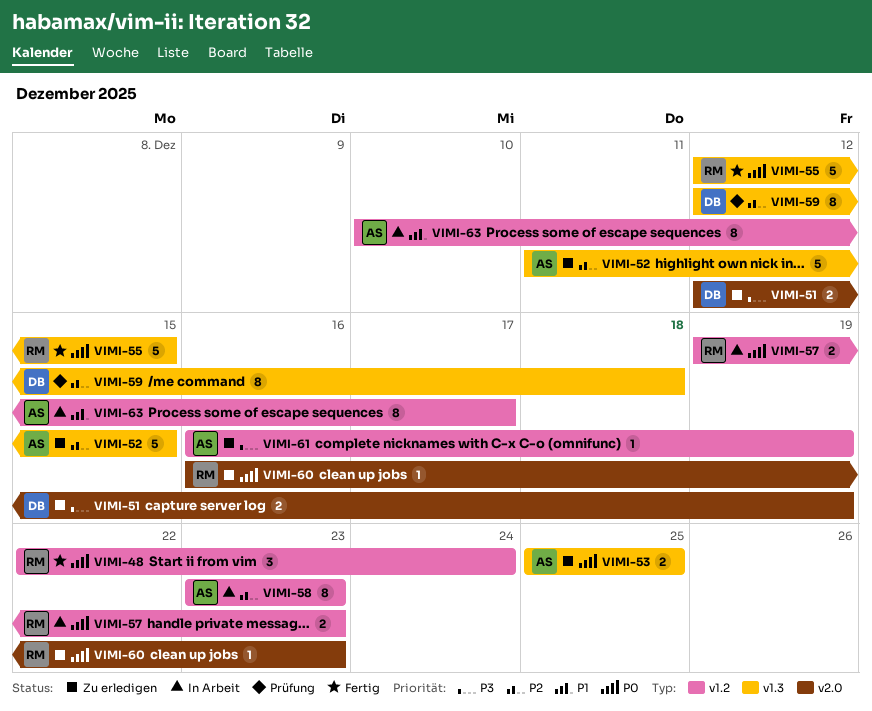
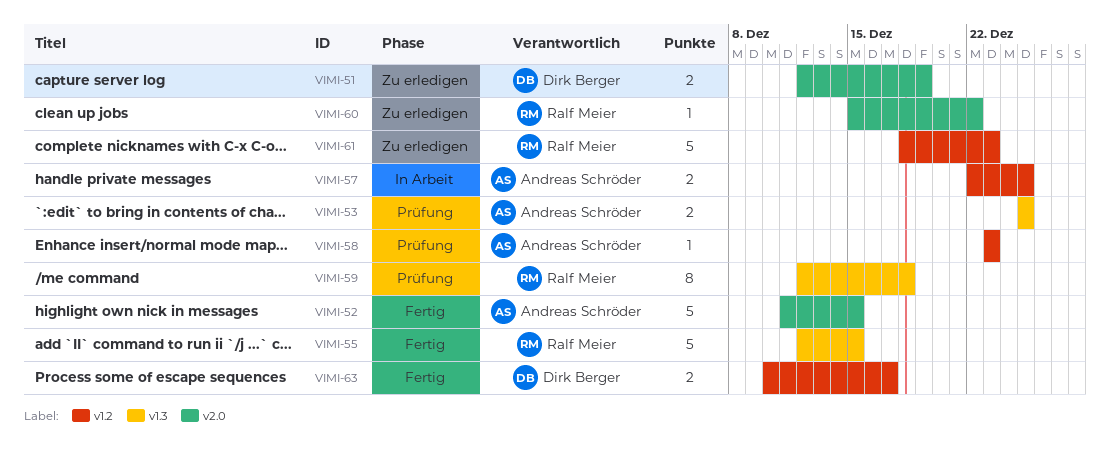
VIMI-48: present -> none
VIMI-52, status: Zu erledigen -> Fertig
VIMI-52, label: v1.3 -> v2.0
VIMI-53, status: Zu erledigen -> Prüfung
VIMI-57, owner: Ralf Meier -> Andreas Schröder
VIMI-57, start: Dec 19 -> Dec 22
VIMI-57, due: Dec 23 -> Dec 25
VIMI-58, status: In Arbeit -> Prüfung
VIMI-58, estimate: 8 -> 1
VIMI-59, owner: Dirk Berger -> Ralf Meier
VIMI-60, start: Dec 16 -> Dec 15
VIMI-60, due: Dec 23 -> Dec 22
VIMI-61, owner: Andreas Schröder -> Ralf Meier
VIMI-61, estimate: 1 -> 5
VIMI-61, start: Dec 16 -> Dec 18
VIMI-61, due: Dec 19 -> Dec 23
VIMI-63, status: In Arbeit -> Fertig
VIMI-63, owner: Andreas Schröder -> Dirk Berger
VIMI-63, estimate: 8 -> 2

